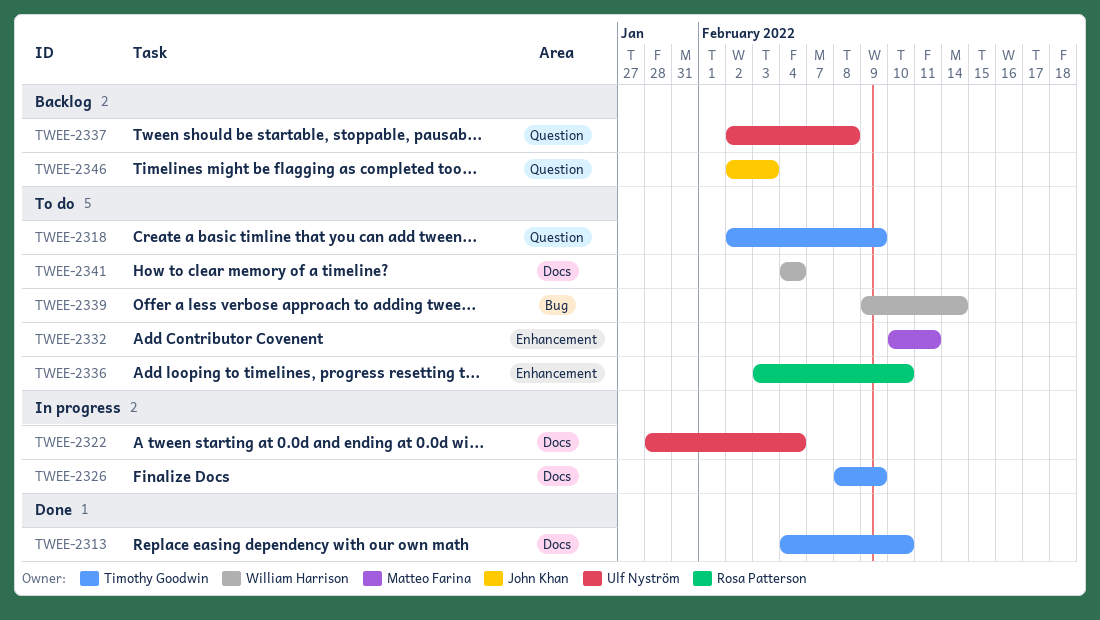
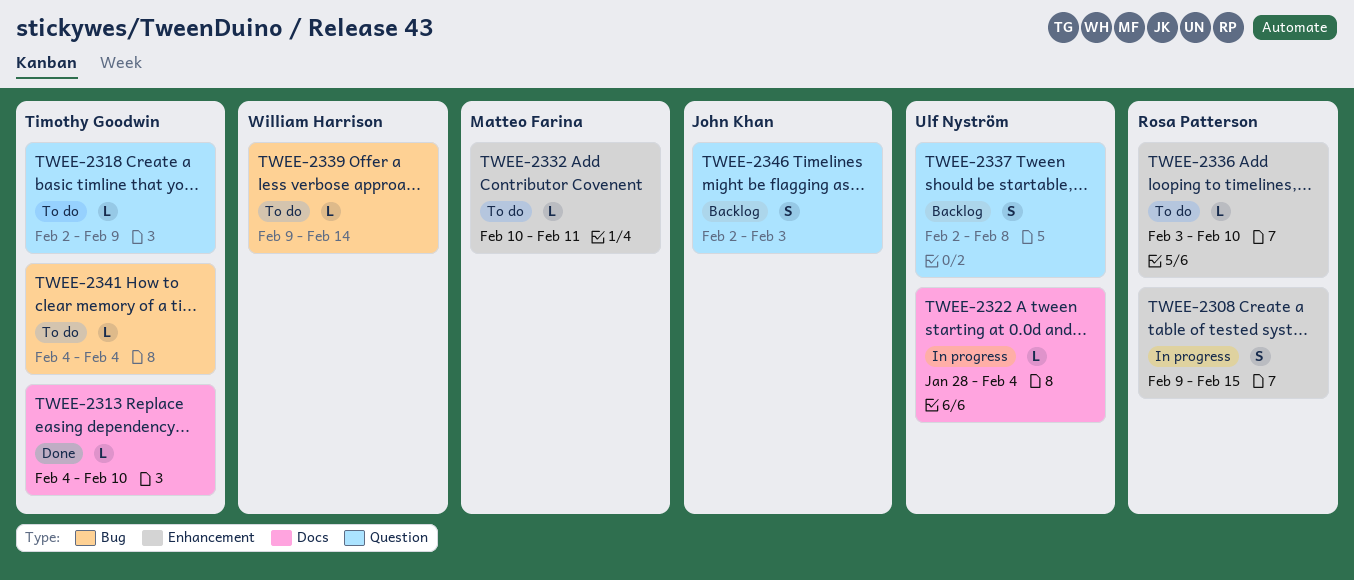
TWEE-2308: none -> present
TWEE-2326: present -> none
TWEE-2341, owner: William Harrison -> Timothy Goodwin
TWEE-2341, label: Docs -> Bug

